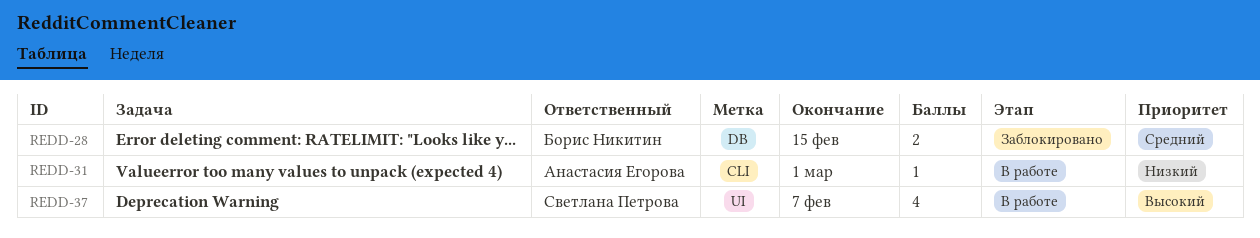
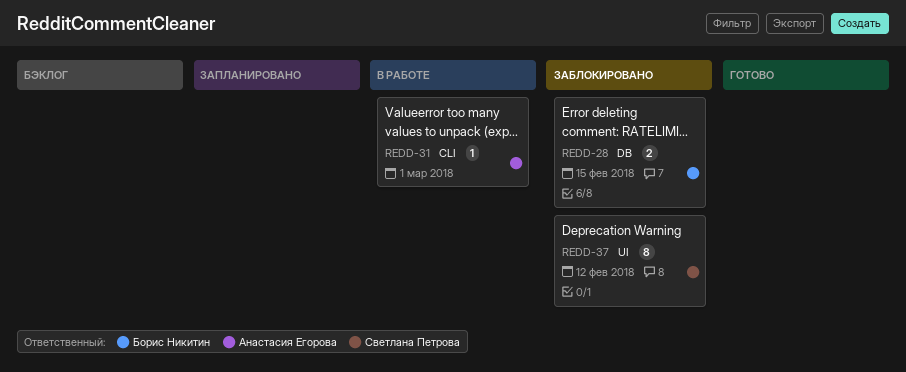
REDD-37, status: В работе -> Заблокировано
REDD-37, estimate: 4 -> 8
REDD-37, due: Feb 7 -> Feb 12

